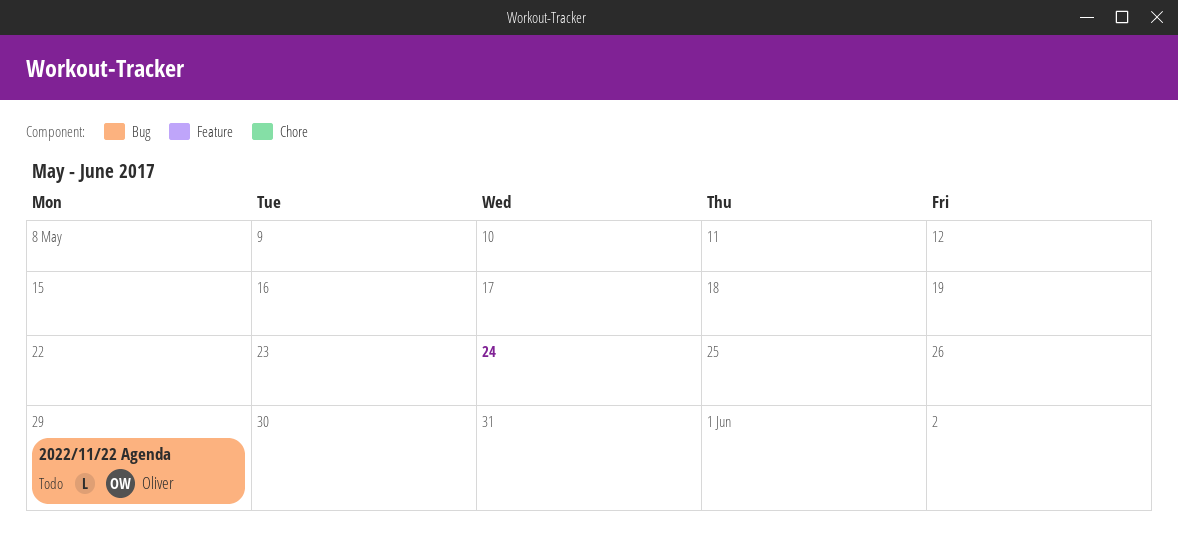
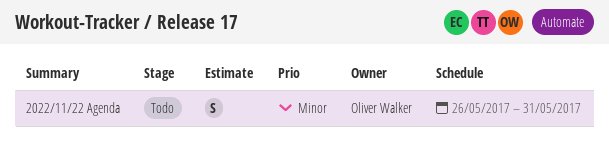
2022/11/22 Agenda, estimate: L -> S
2022/11/22 Agenda, due: May 29 -> May 31

